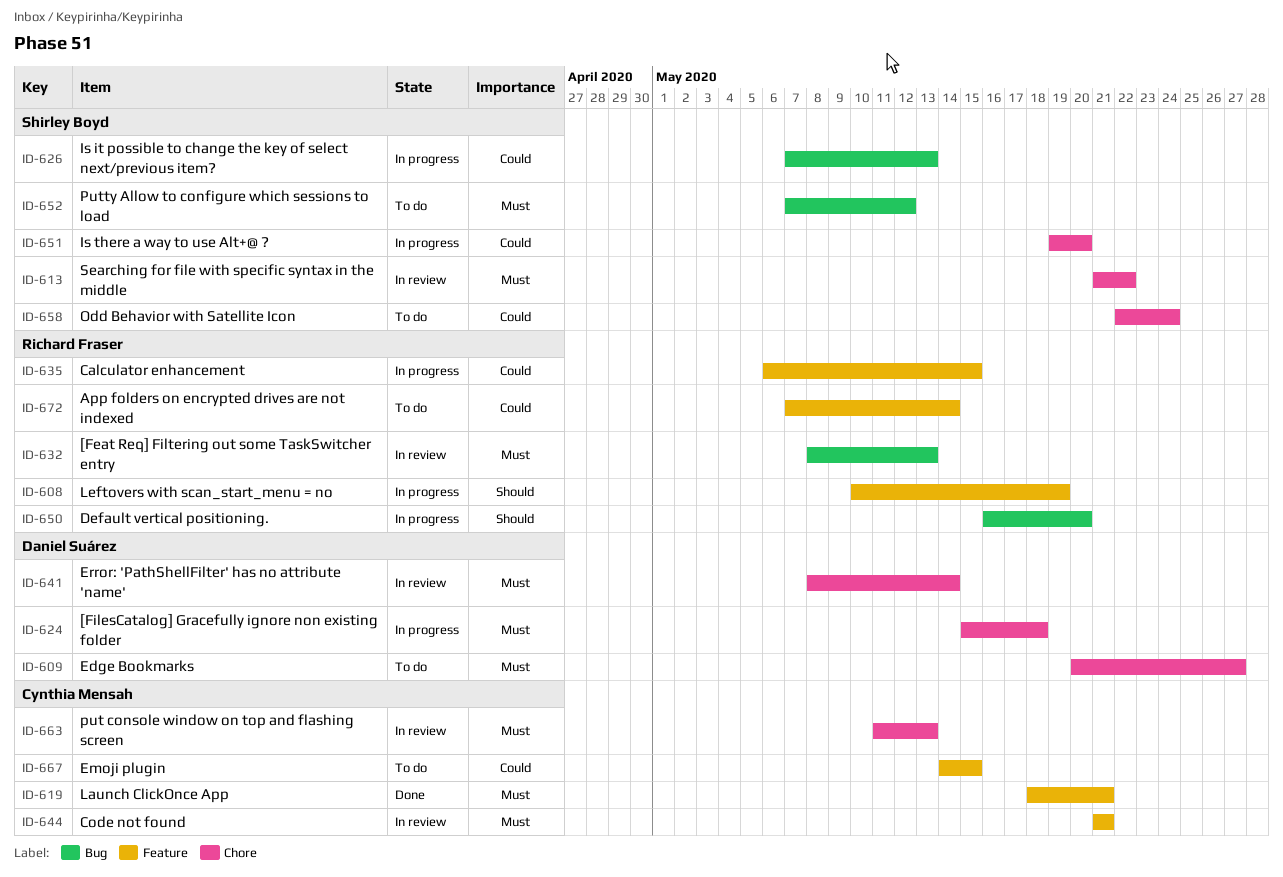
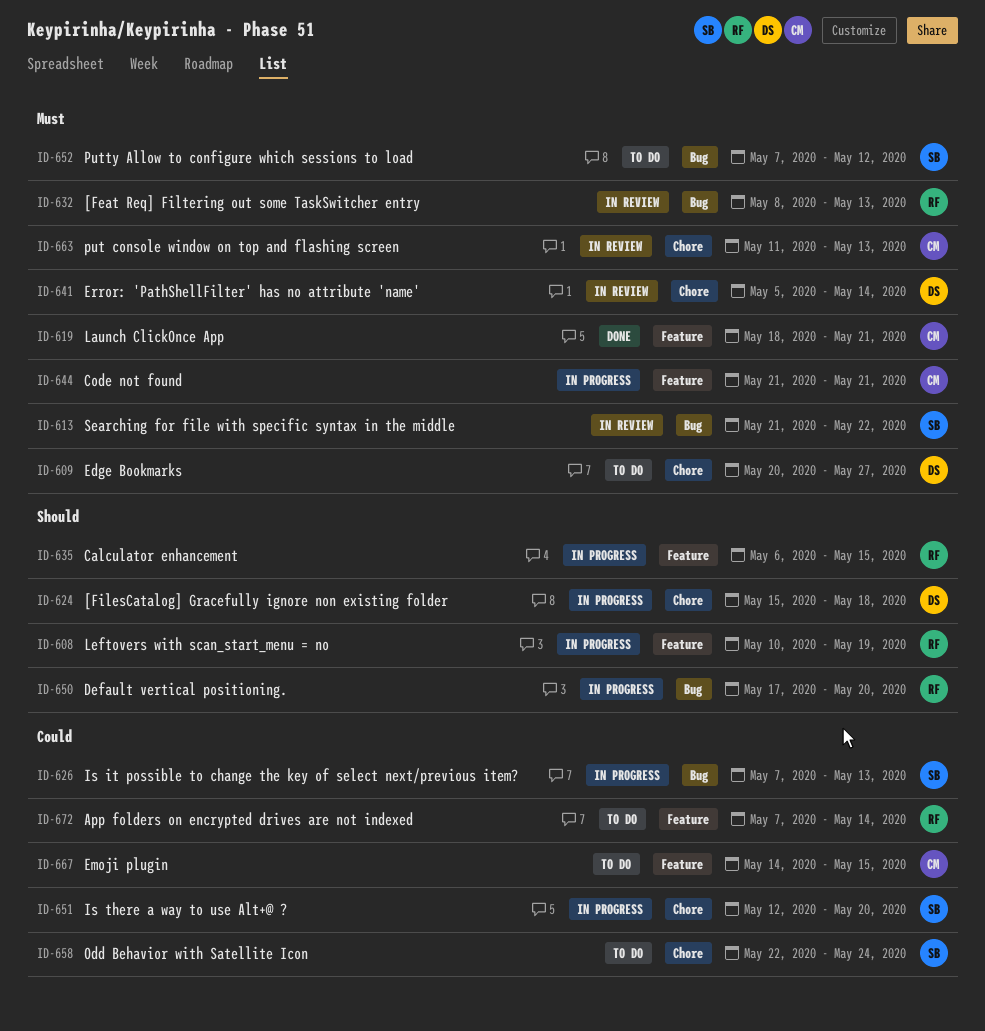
ID-613, label: Chore -> Bug
ID-624, priority: Must -> Should
ID-635, priority: Could -> Should
ID-641, start: May 8 -> May 5
ID-644, status: In review -> In progress
ID-650, start: May 16 -> May 17
ID-651, start: May 19 -> May 12

